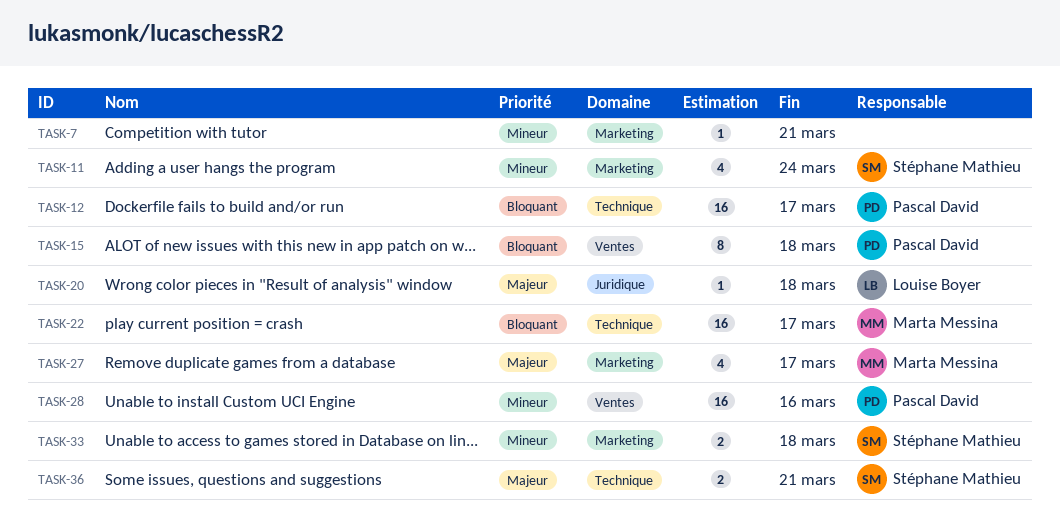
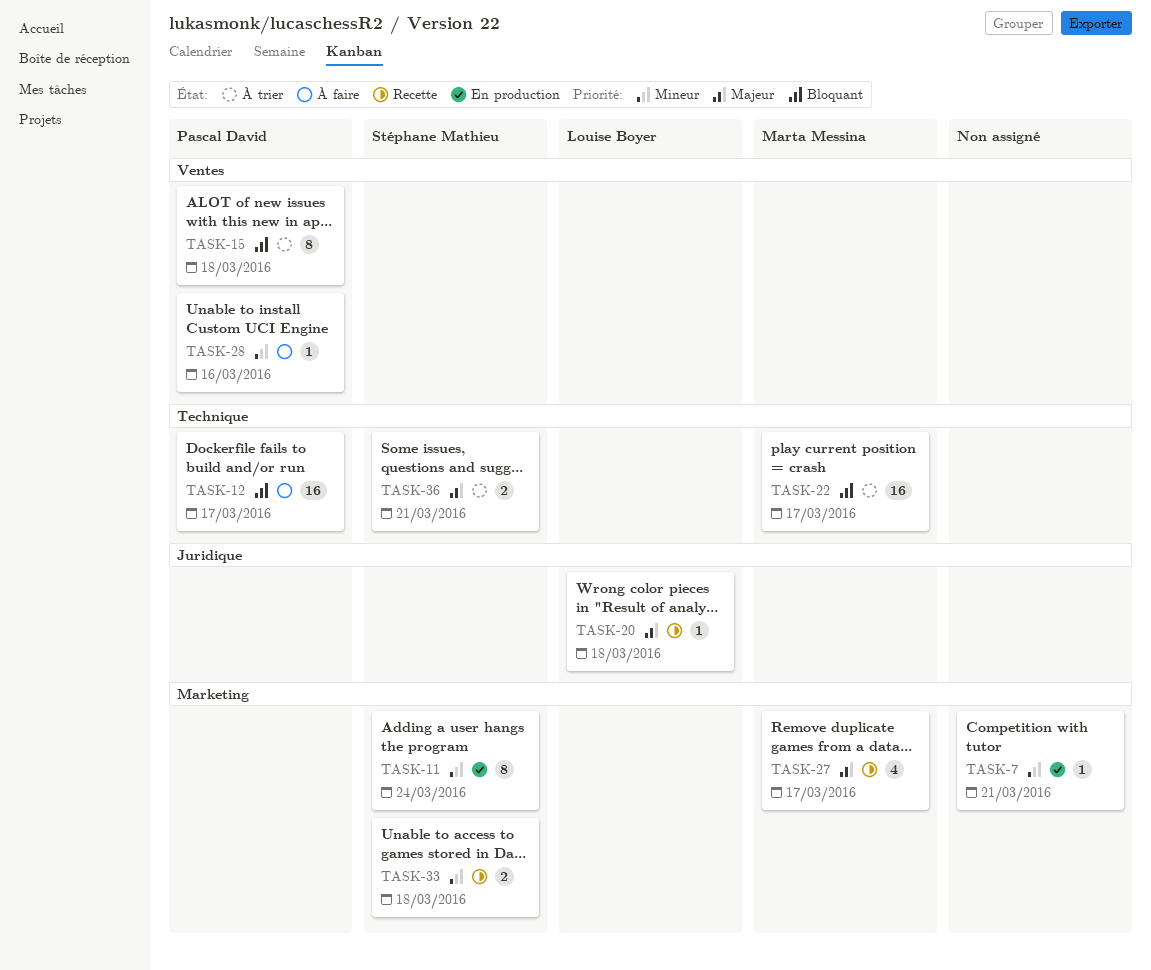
TASK-11, estimate: 4 -> 8
TASK-28, estimate: 16 -> 1

